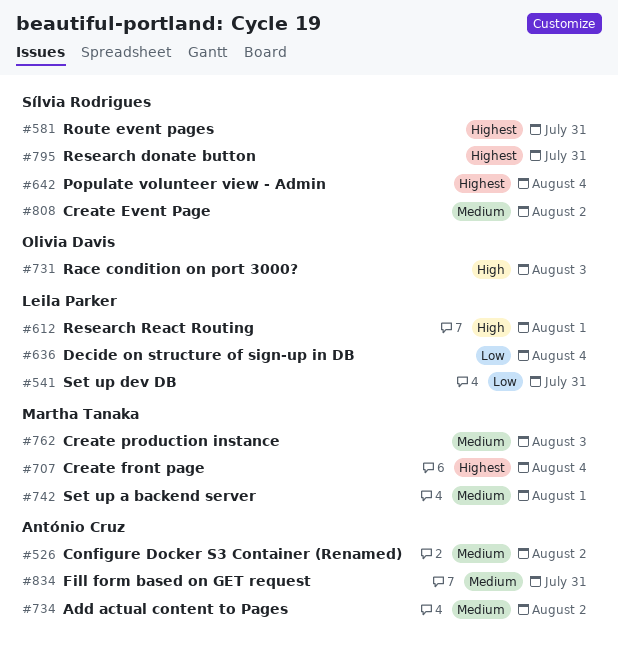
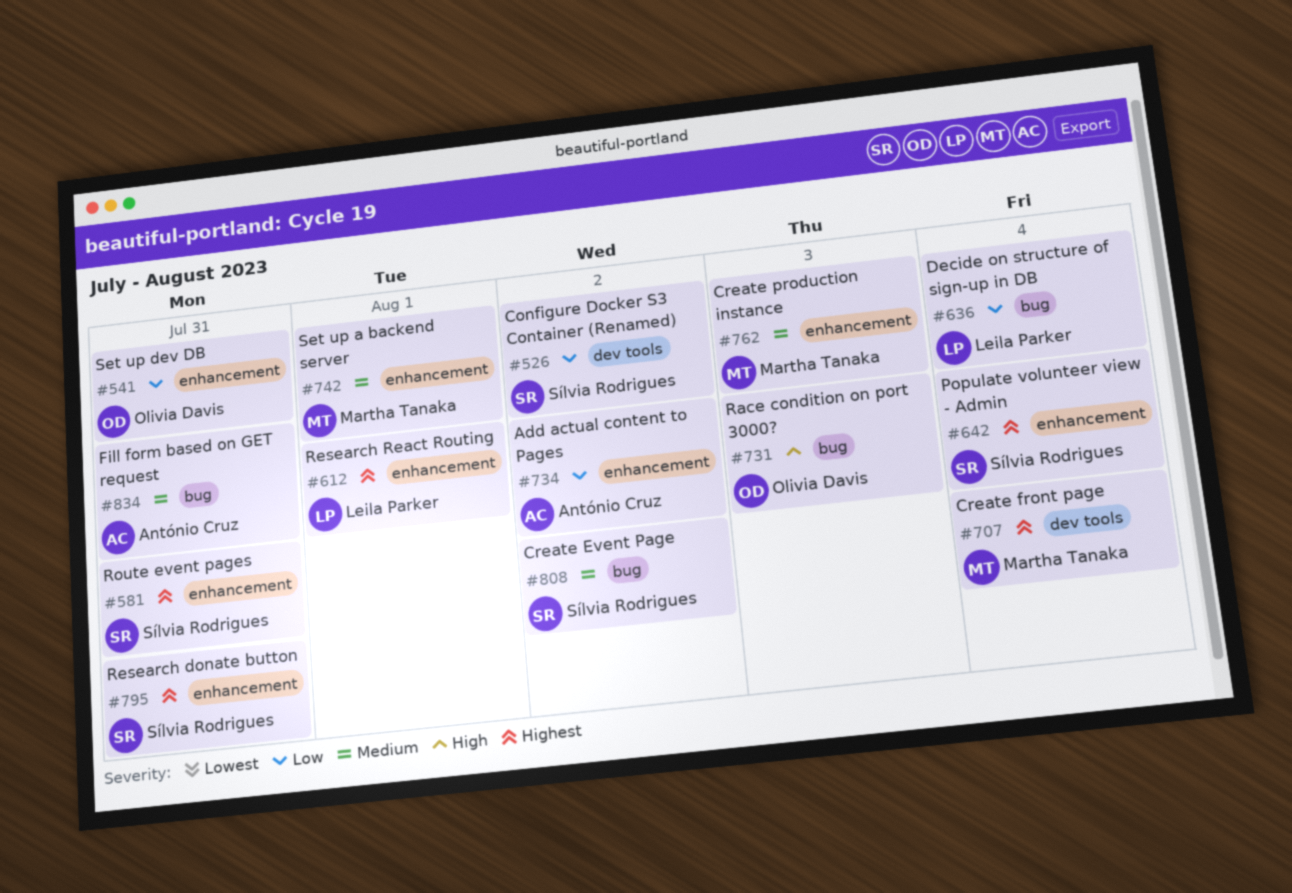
#526, owner: António Cruz -> Sílvia Rodrigues
#526, priority: Medium -> Low
#541, owner: Leila Parker -> Olivia Davis
#612, priority: High -> Highest
#734, priority: Medium -> Low

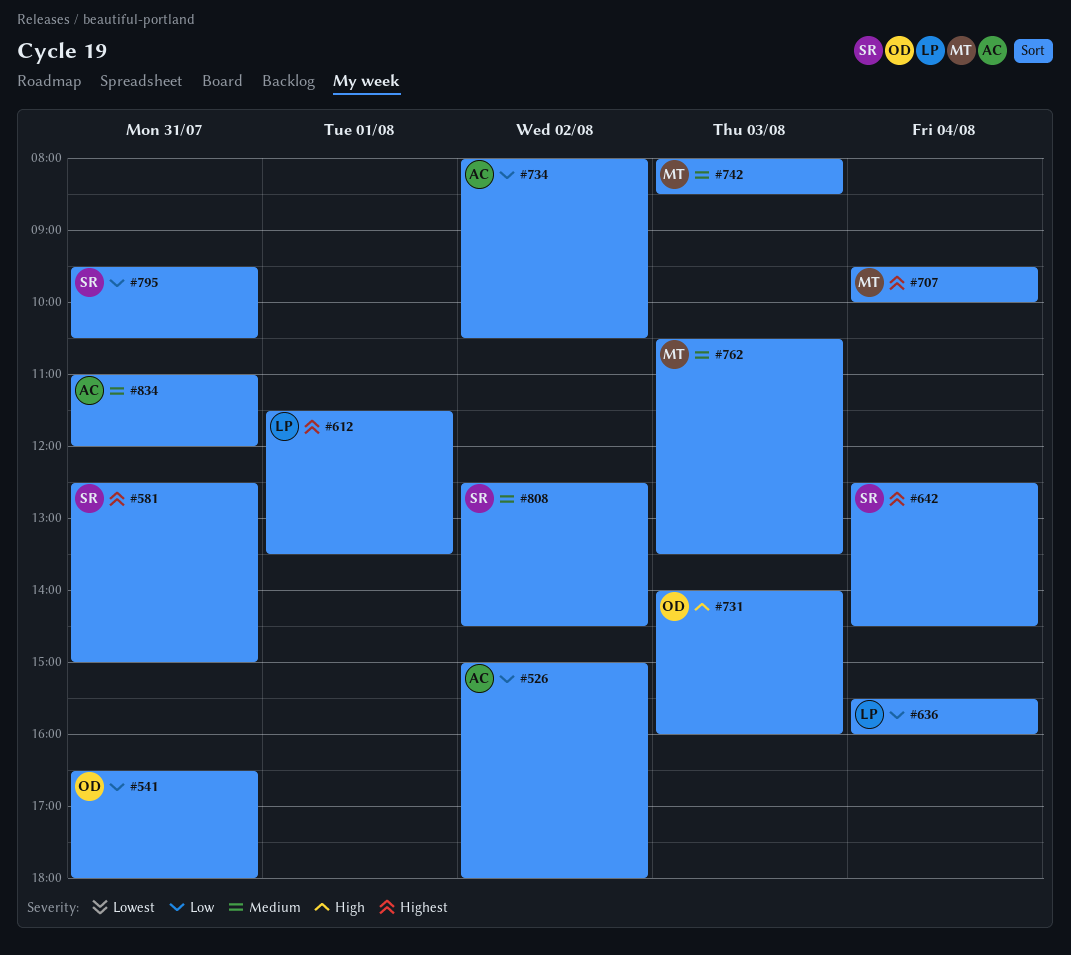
#526, owner: Sílvia Rodrigues -> António Cruz
#742, day: Aug 1 -> Aug 3
#795, priority: Highest -> Low

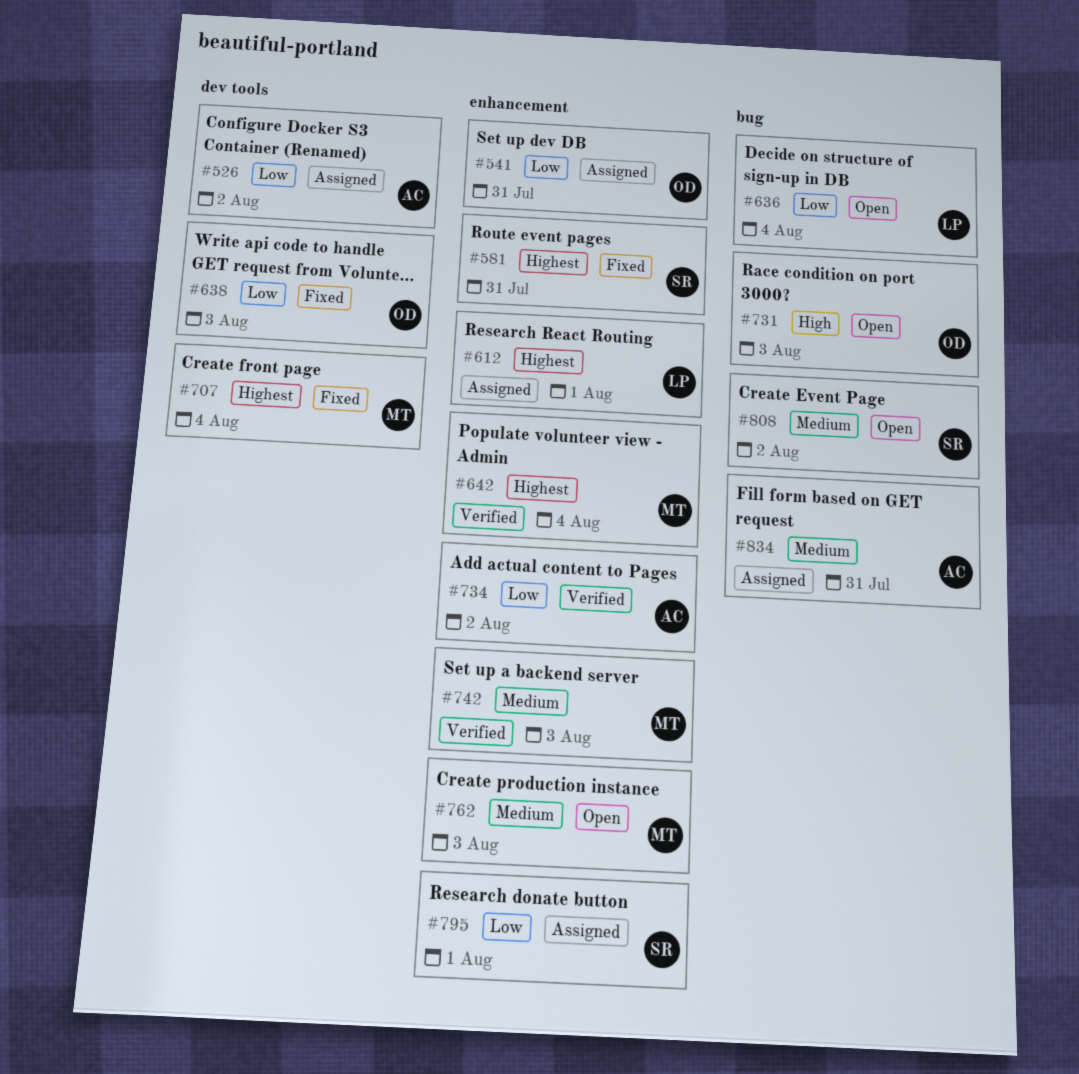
#638: none -> present
#642, owner: SR -> MT
#795, day: Jul 31 -> Aug 1

